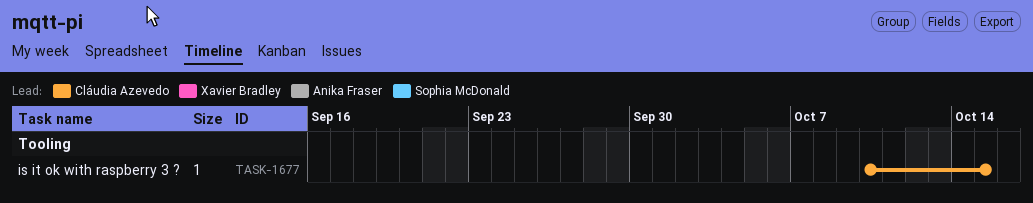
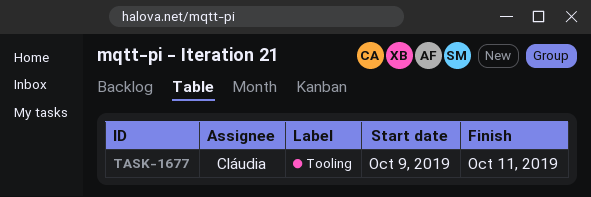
TASK-1677, start: Oct 10 -> Oct 9
TASK-1677, due: Oct 15 -> Oct 11

